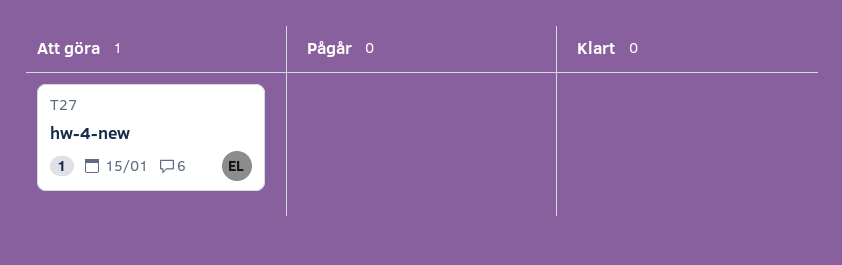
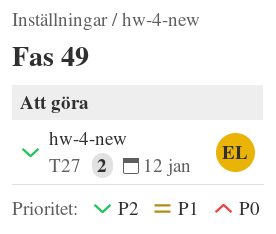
T27, estimate: 1 -> 2
T27, due: Jan 15 -> Jan 12

